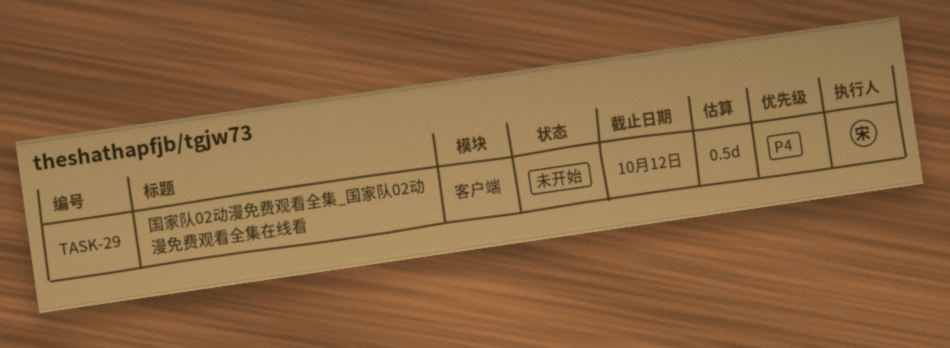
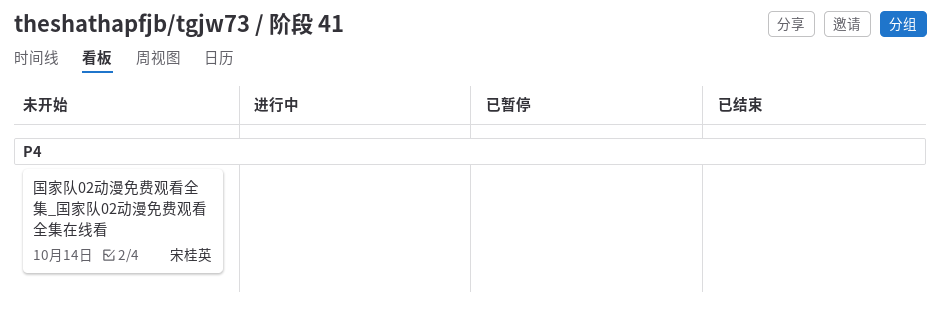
国家队02动漫免费观看全集_国家队02动漫免费观看全集在线看, due: Oct 12 -> Oct 14

